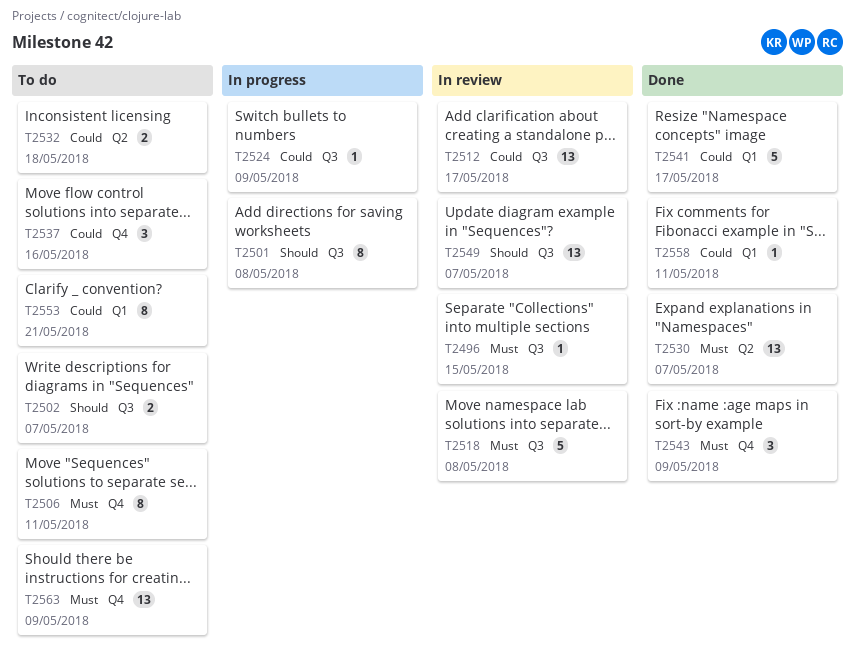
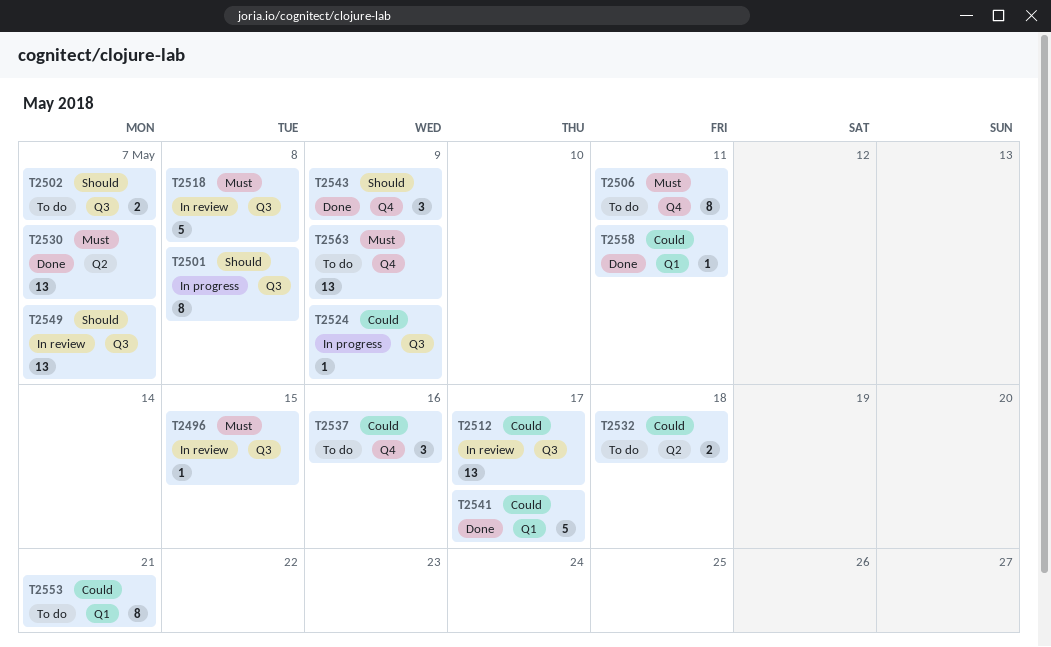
T2543, priority: Must -> Should

